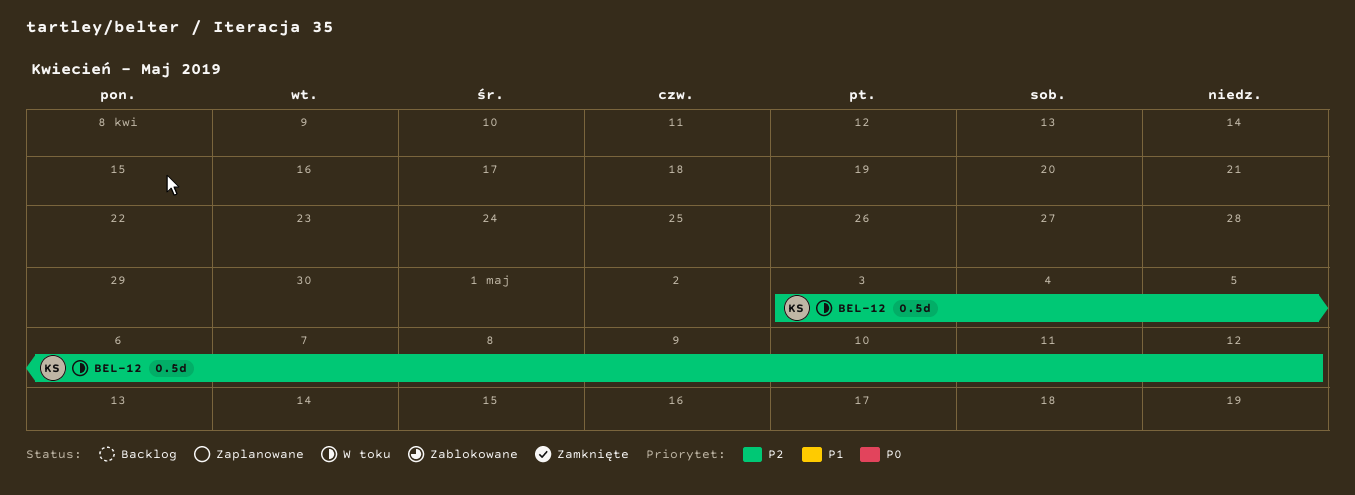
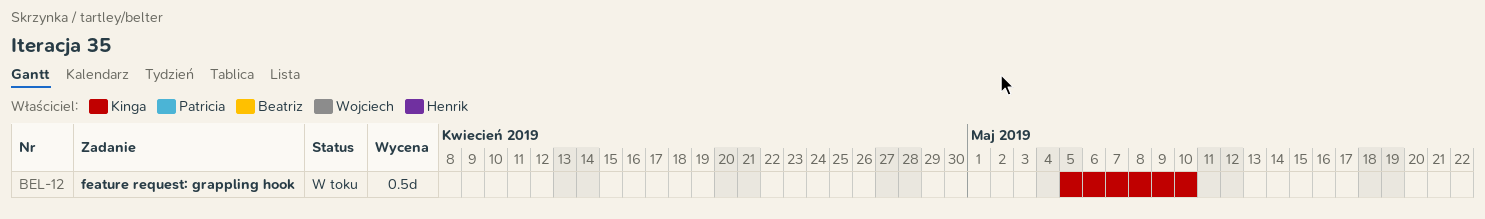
BEL-12, start: May 3 -> May 5
BEL-12, due: May 12 -> May 10

